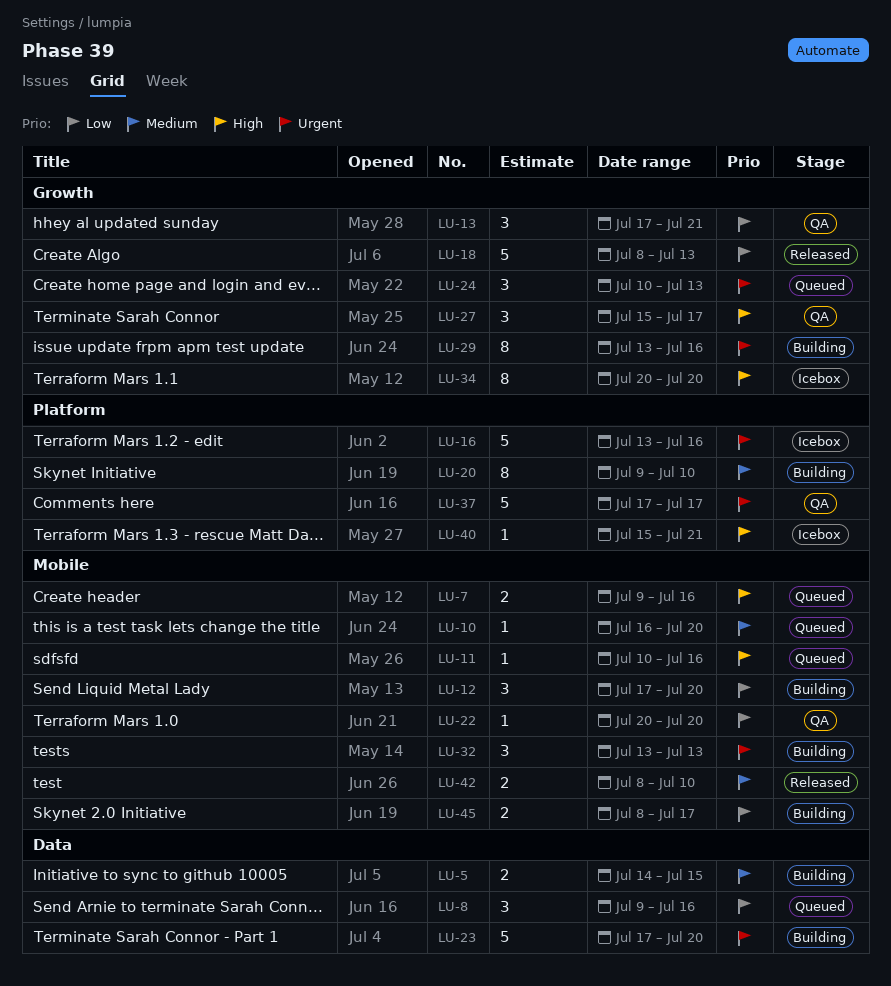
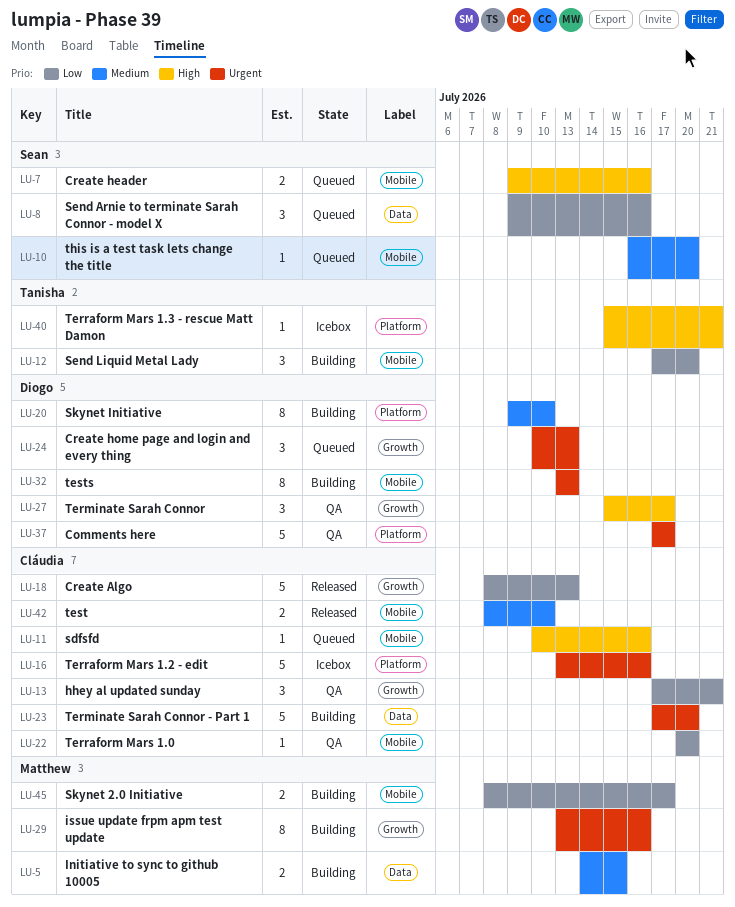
LU-32, estimate: 3 -> 8
LU-34: present -> none

